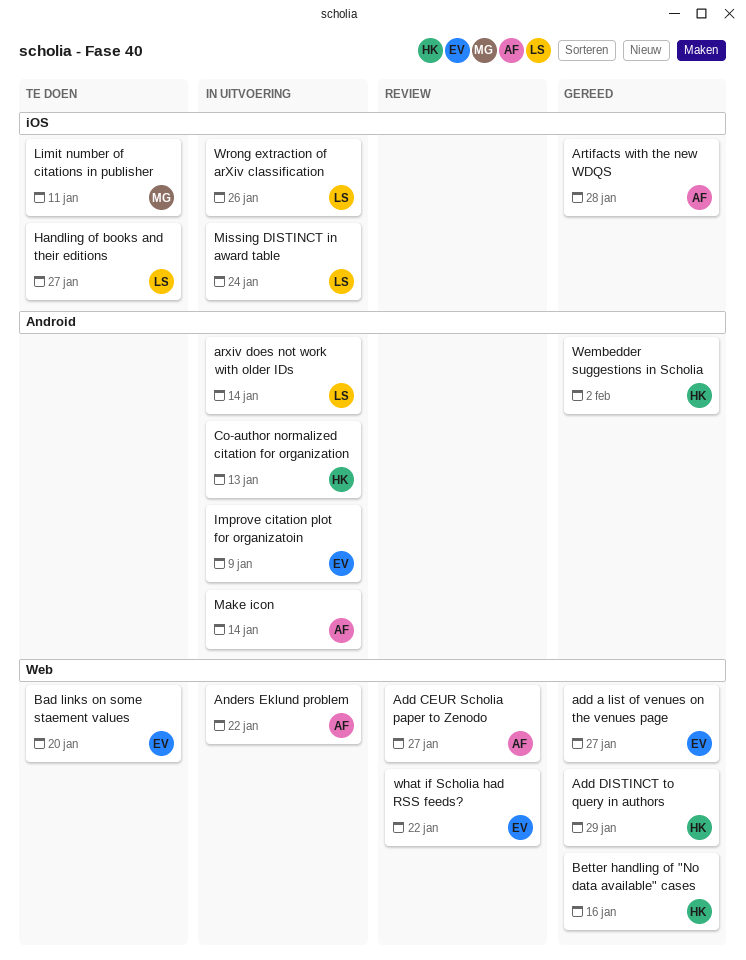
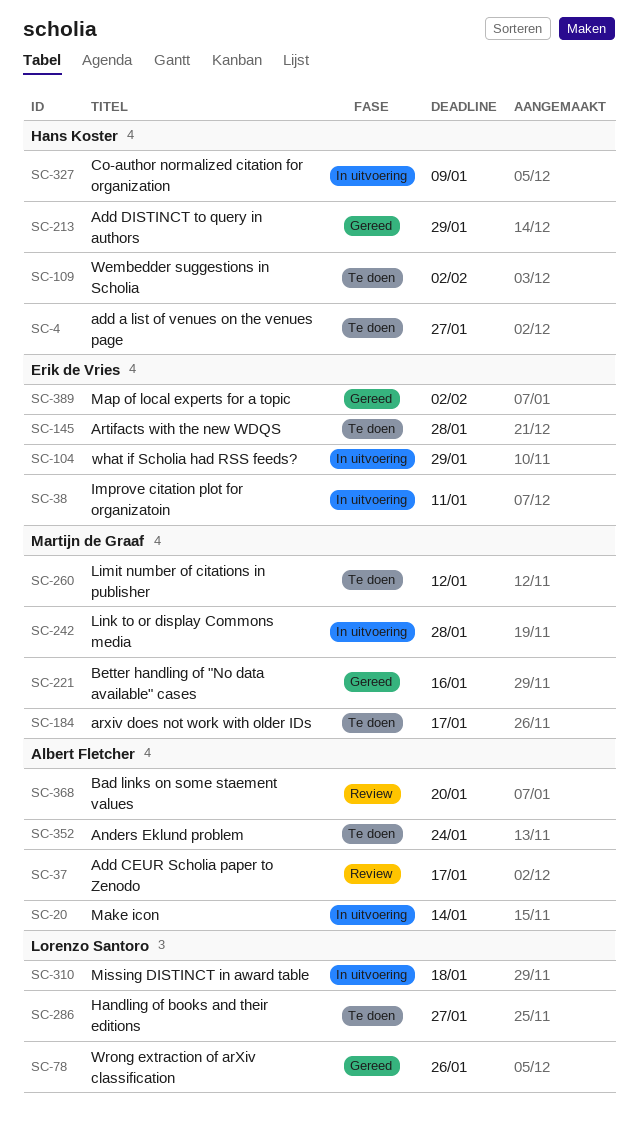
add a list of venues on the venues page, status: Gereed -> Te doen
add a list of venues on the venues page, owner: Erik de Vries -> Hans Koster
Add CEUR Scholia paper to Zenodo, due: Jan 27 -> Jan 17
Anders Eklund problem, status: In uitvoering -> Te doen
Anders Eklund problem, due: Jan 22 -> Jan 24
Artifacts with the new WDQS, status: Gereed -> Te doen
Artifacts with the new WDQS, owner: Albert Fletcher -> Erik de Vries
arxiv does not work with older IDs, status: In uitvoering -> Te doen
arxiv does not work with older IDs, owner: Lorenzo Santoro -> Martijn de Graaf
arxiv does not work with older IDs, due: Jan 14 -> Jan 17
Bad links on some staement values, status: Te doen -> Review
Bad links on some staement values, owner: Erik de Vries -> Albert Fletcher
Better handling of "No data available" cases, owner: Hans Koster -> Martijn de Graaf
Co-author normalized citation for organization, due: Jan 13 -> Jan 9
Improve citation plot for organizatoin, due: Jan 9 -> Jan 11
Limit number of citations in publisher, due: Jan 11 -> Jan 12
Link to or display Commons media: none -> present
Map of local experts for a topic: none -> present
Missing DISTINCT in award table, due: Jan 24 -> Jan 18
Wembedder suggestions in Scholia, status: Gereed -> Te doen
what if Scholia had RSS feeds?, status: Review -> In uitvoering
what if Scholia had RSS feeds?, due: Jan 22 -> Jan 29
Wrong extraction of arXiv classification, status: In uitvoering -> Gereed

